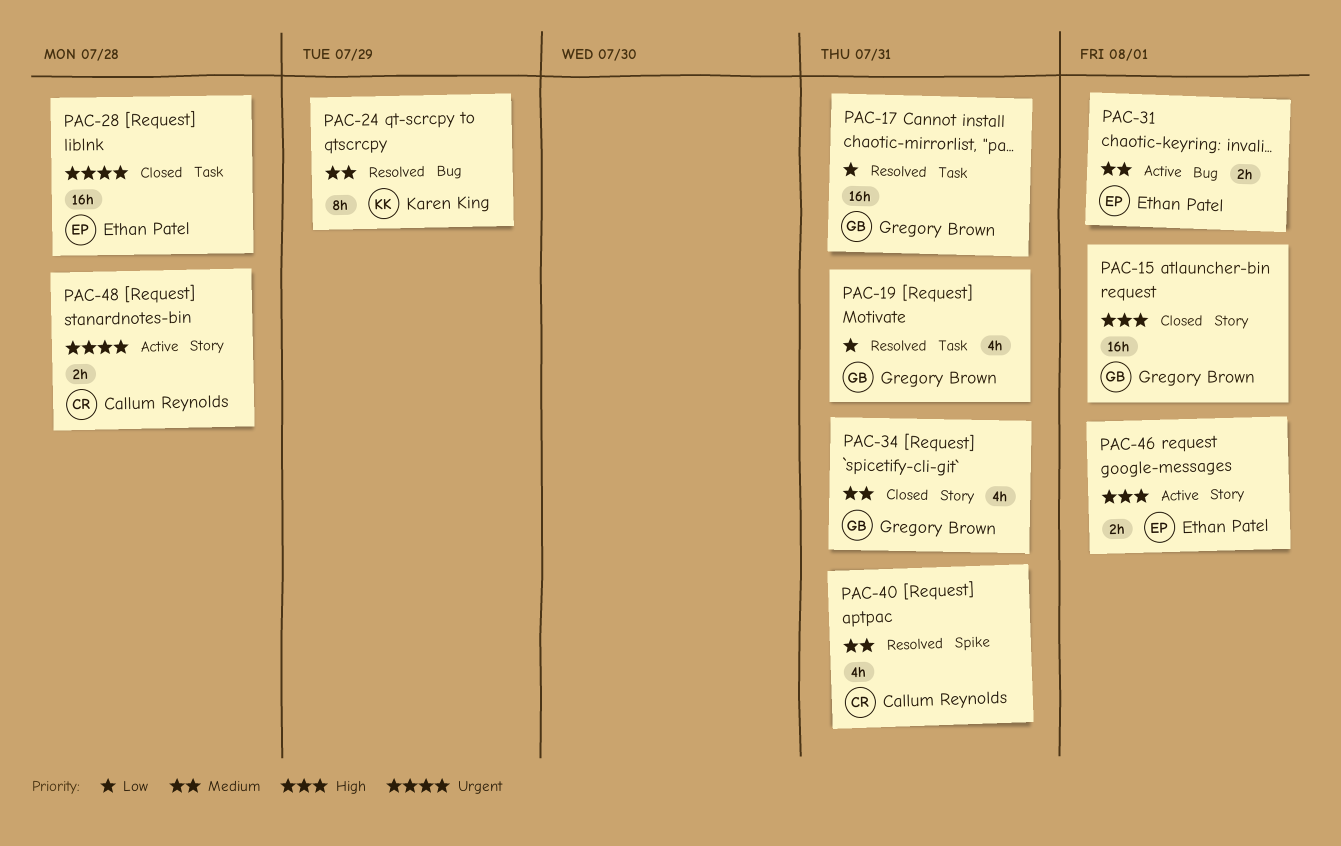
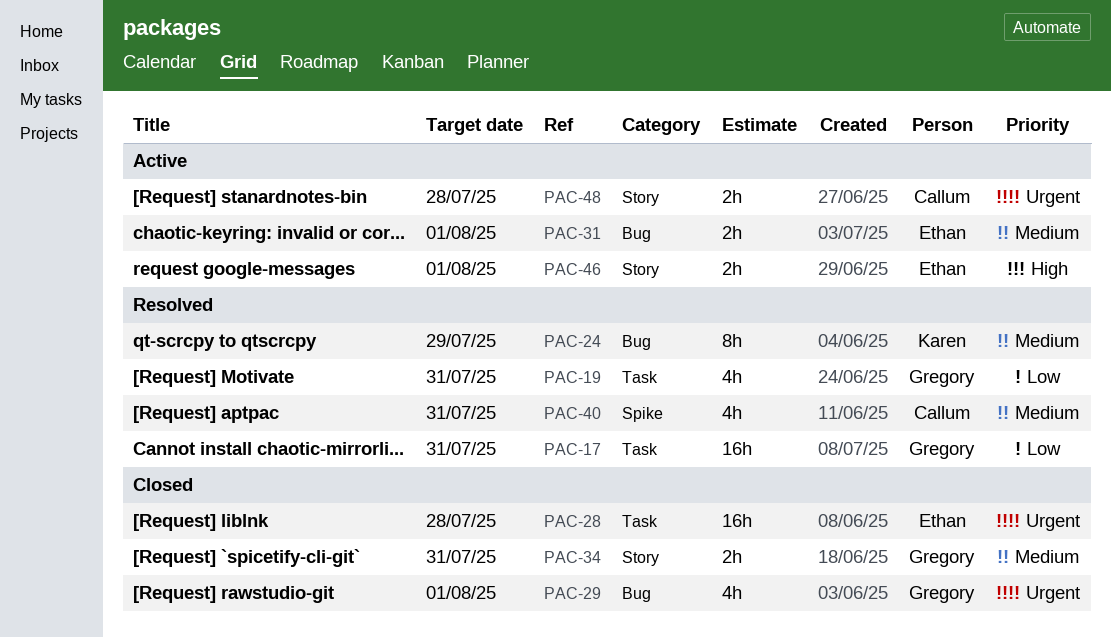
PAC-15: present -> none
PAC-29: none -> present
PAC-34, estimate: 4h -> 2h

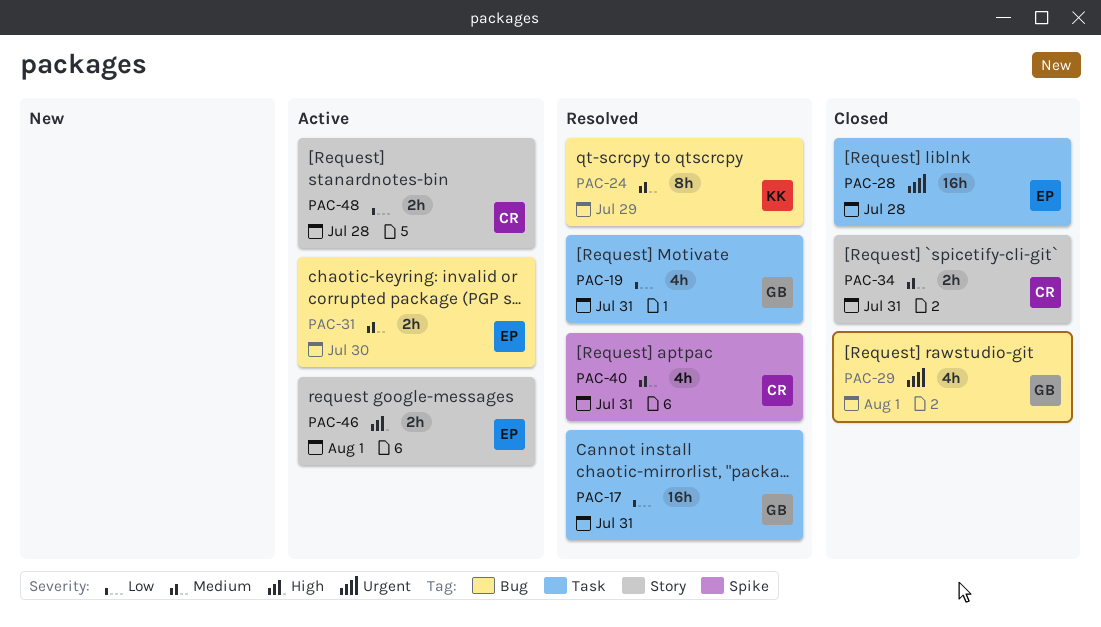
PAC-31, due: Aug 1 -> Jul 30
PAC-34, owner: Gregory -> Callum
PAC-48, priority: Urgent -> Low

